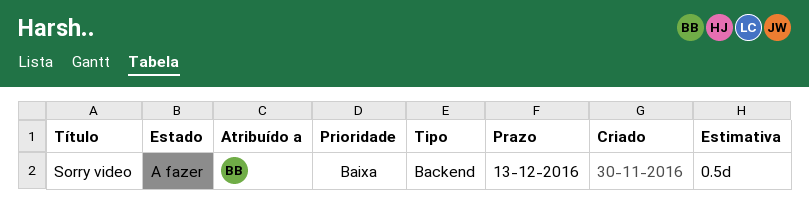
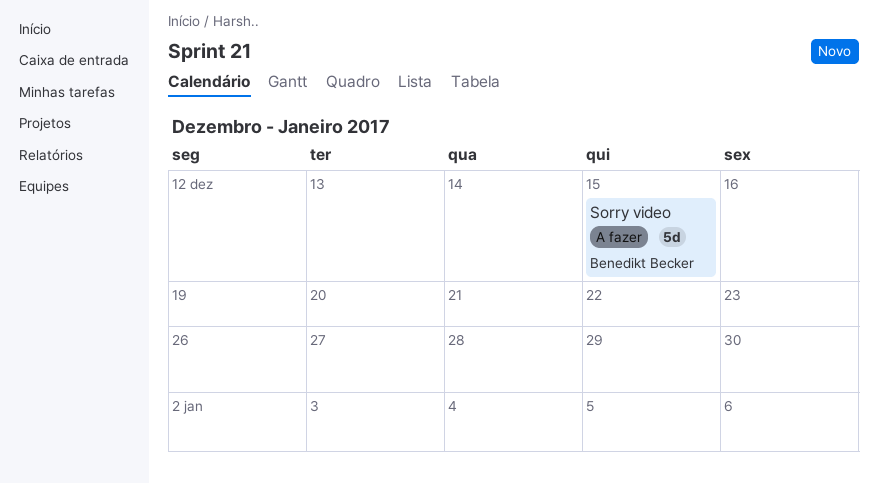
Sorry video, estimate: 0.5d -> 5d
Sorry video, due: Dec 13 -> Dec 15

